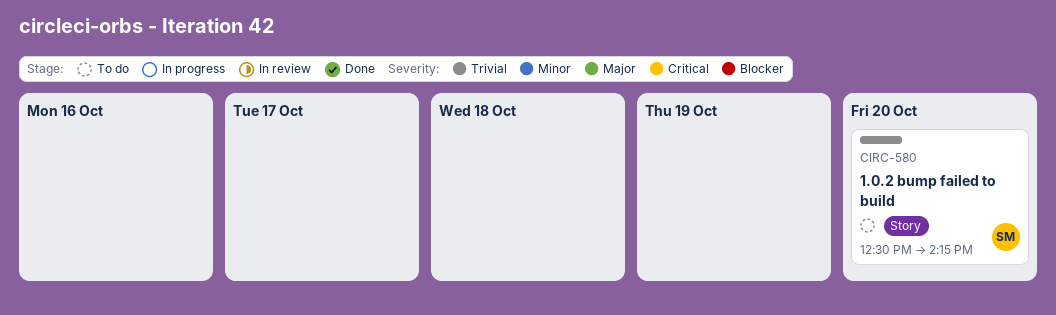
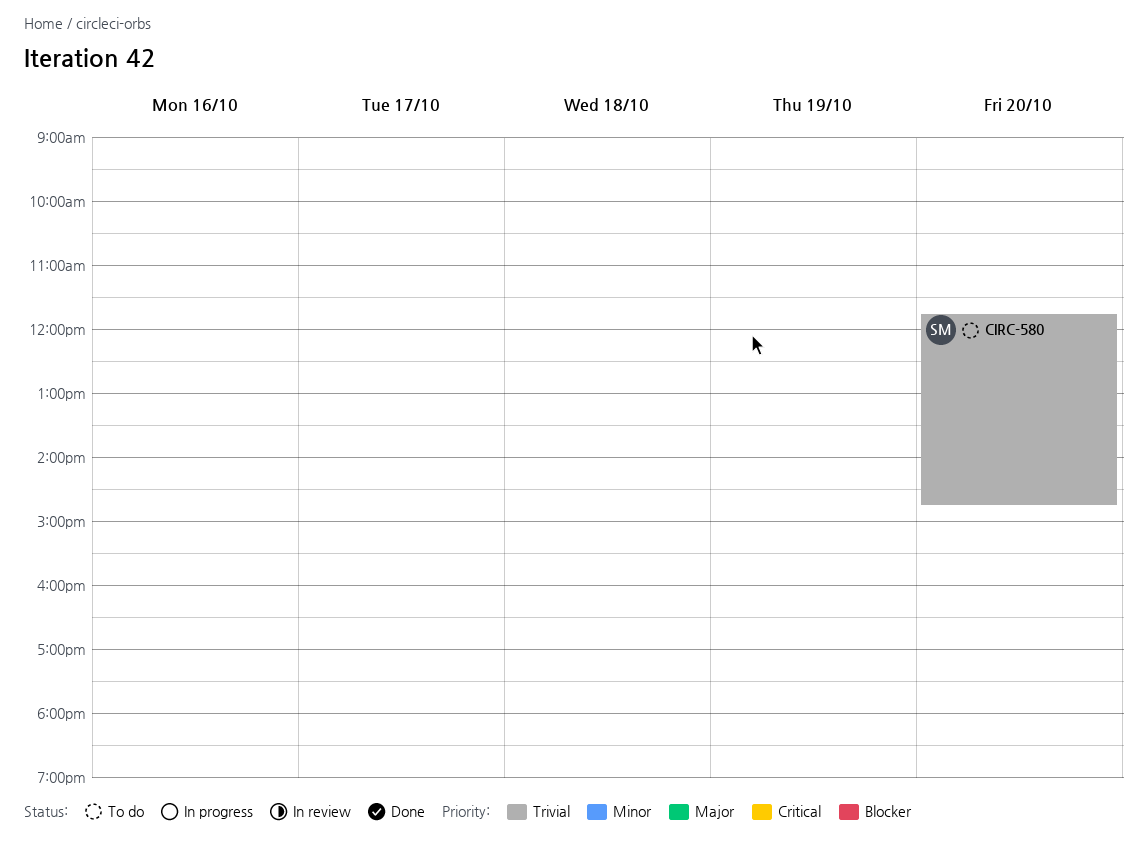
CIRC-580, begins: 12:30 -> 11:45
CIRC-580, ends: 14:15 -> 14:45

